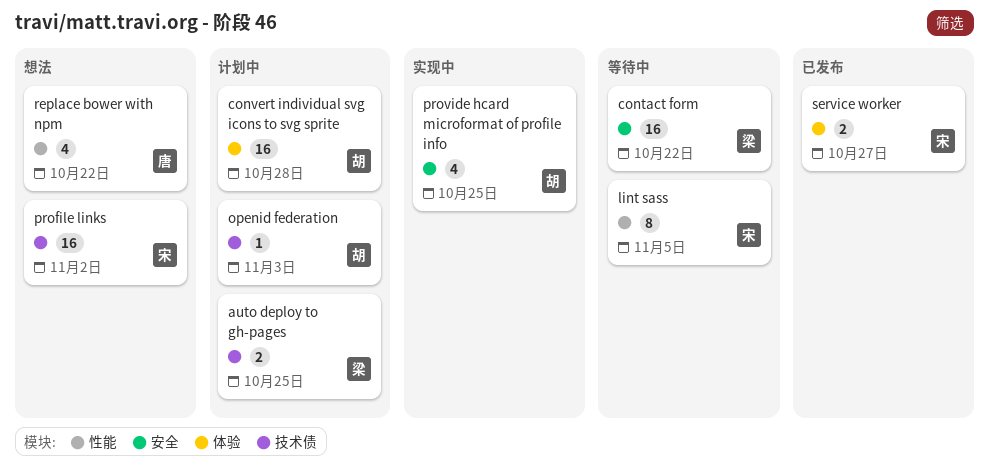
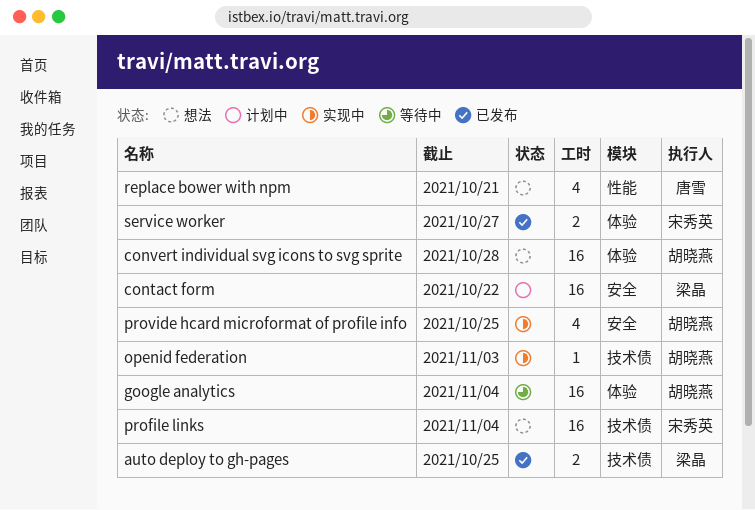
auto deploy to gh-pages, status: 计划中 -> 已发布
contact form, status: 等待中 -> 计划中
convert individual svg icons to svg sprite, status: 计划中 -> 想法
google analytics: none -> present
lint sass: present -> none
openid federation, status: 计划中 -> 实现中
profile links, due: Nov 2 -> Nov 4
replace bower with npm, due: Oct 22 -> Oct 21

